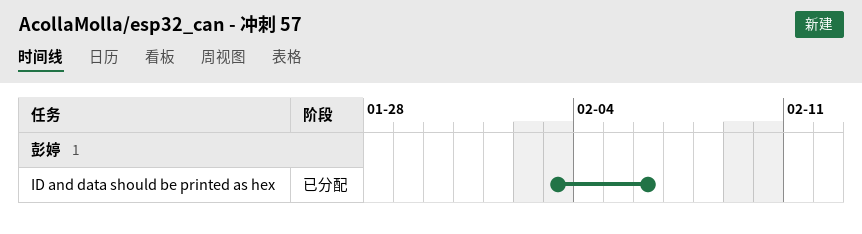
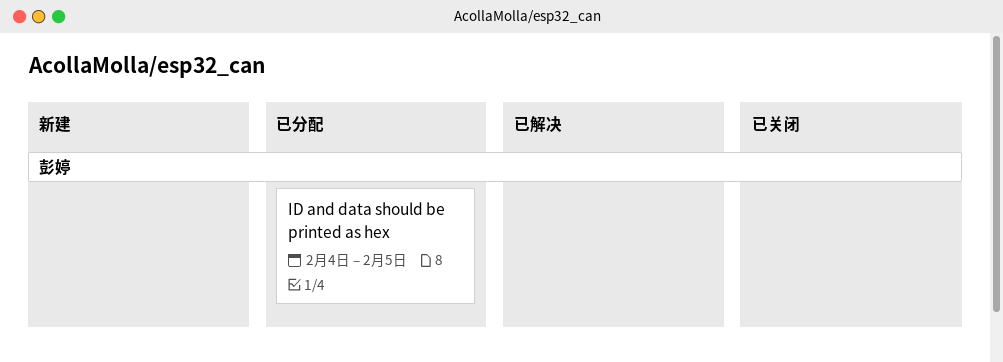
ID and data should be printed as hex, start: Feb 3 -> Feb 4
ID and data should be printed as hex, due: Feb 6 -> Feb 5

